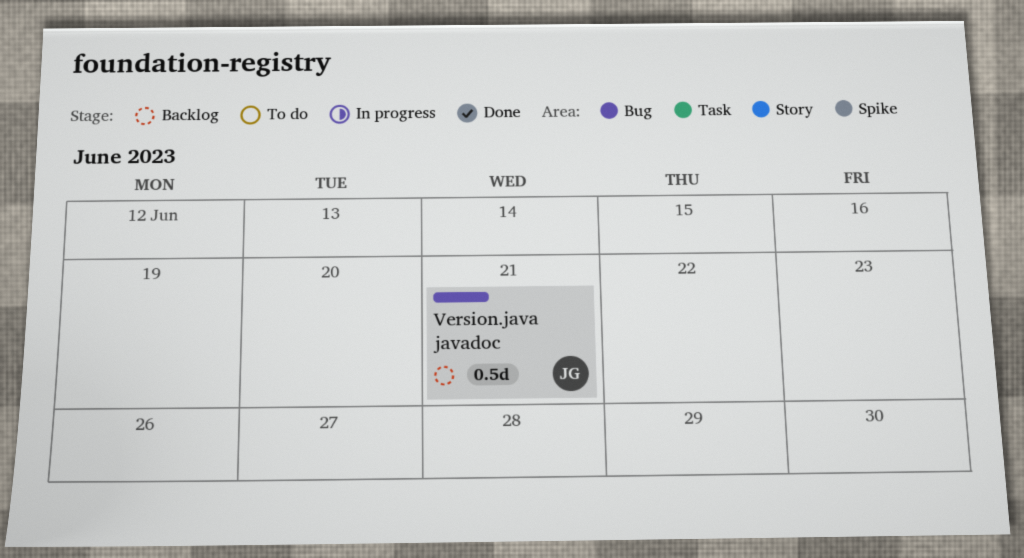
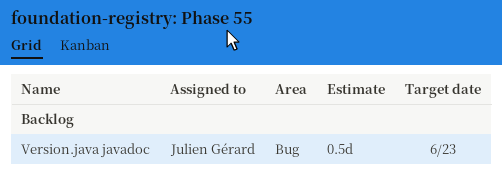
Version.java javadoc, due: Jun 21 -> Jun 23

